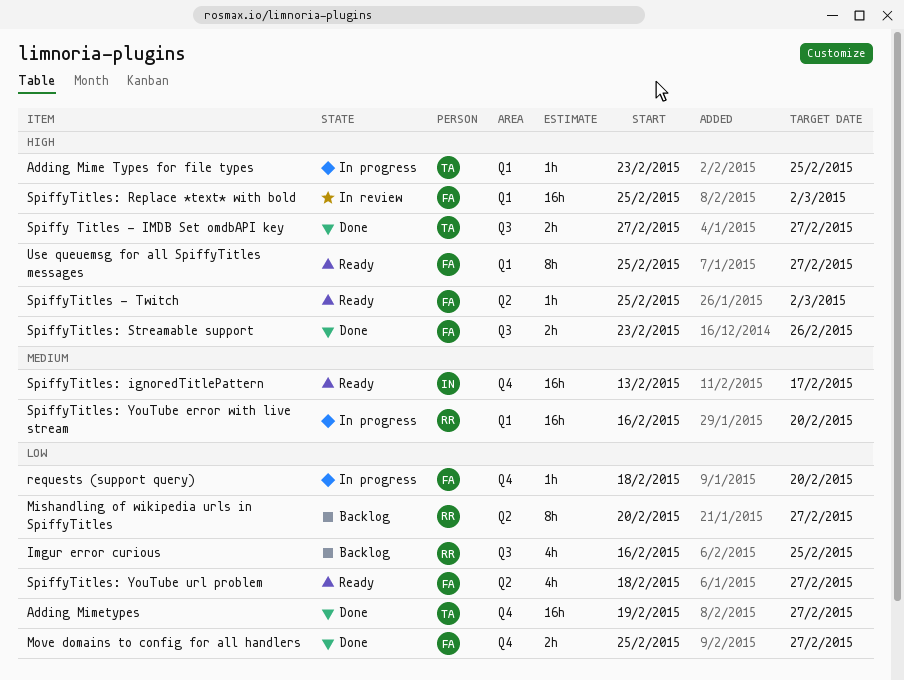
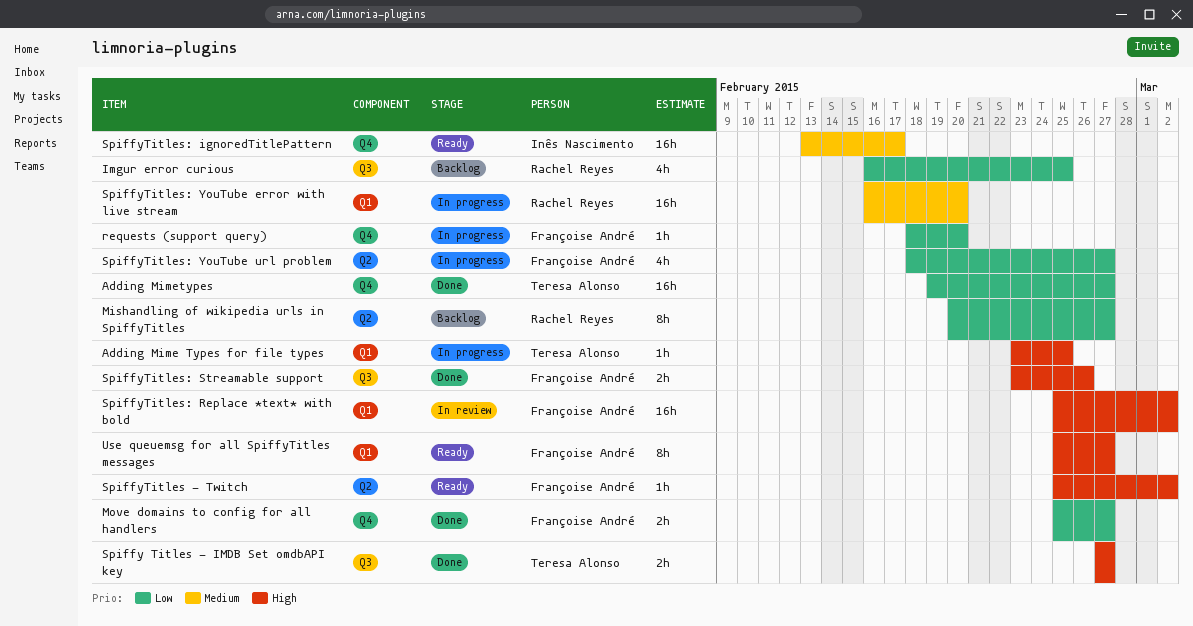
SpiffyTitles: YouTube url problem, status: Ready -> In progress

